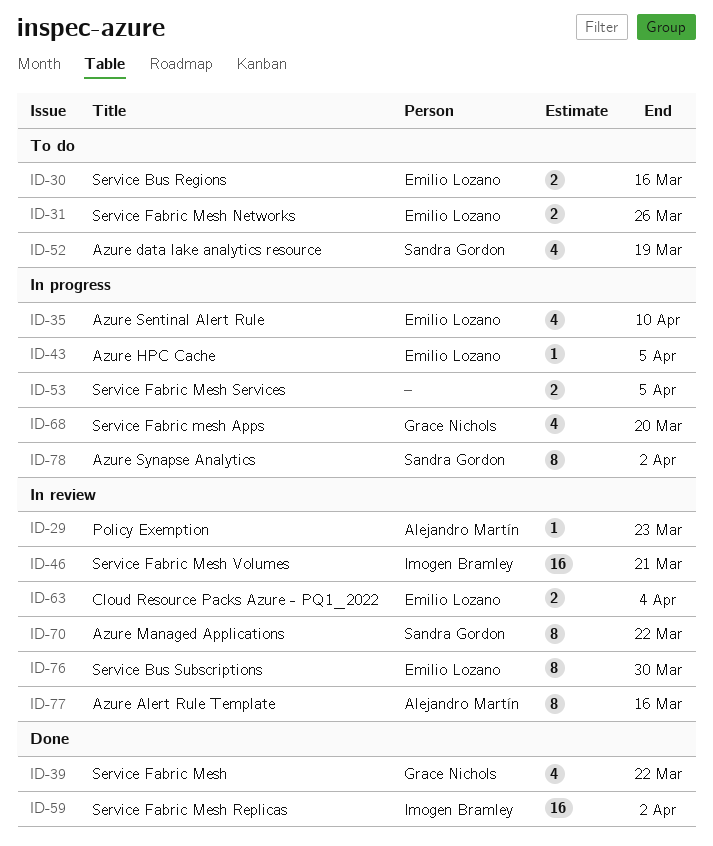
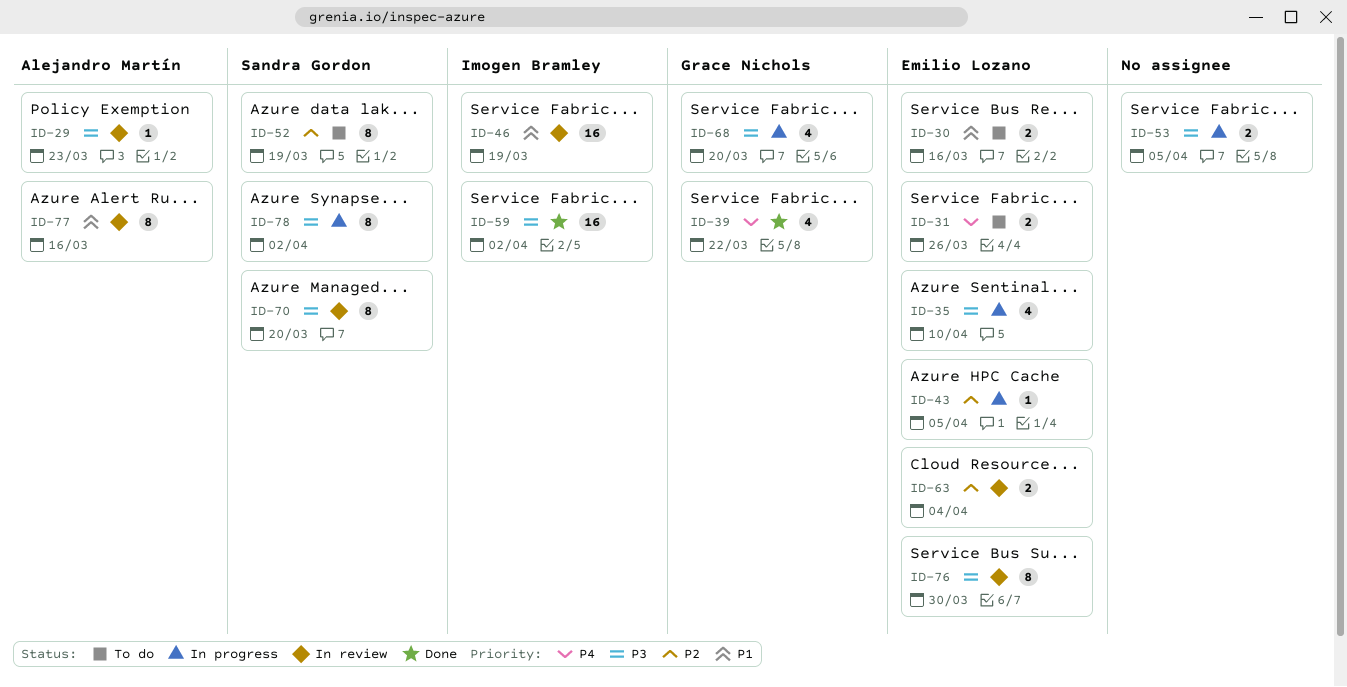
ID-46, due: Mar 21 -> Mar 19
ID-52, estimate: 4 -> 8
ID-70, due: Mar 22 -> Mar 20

